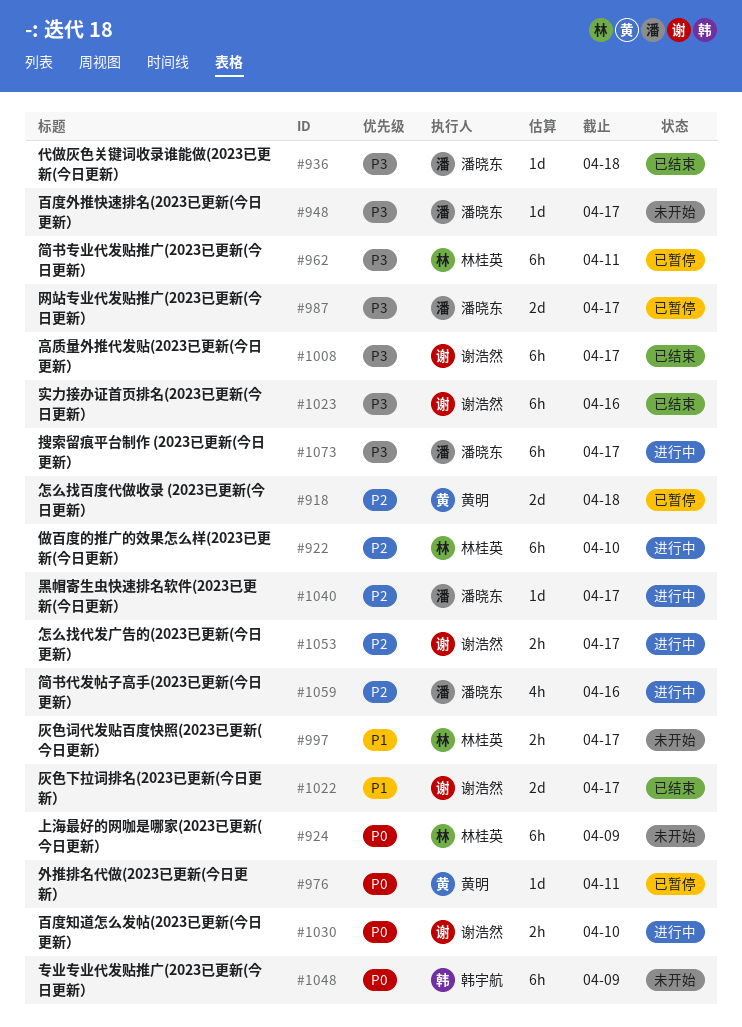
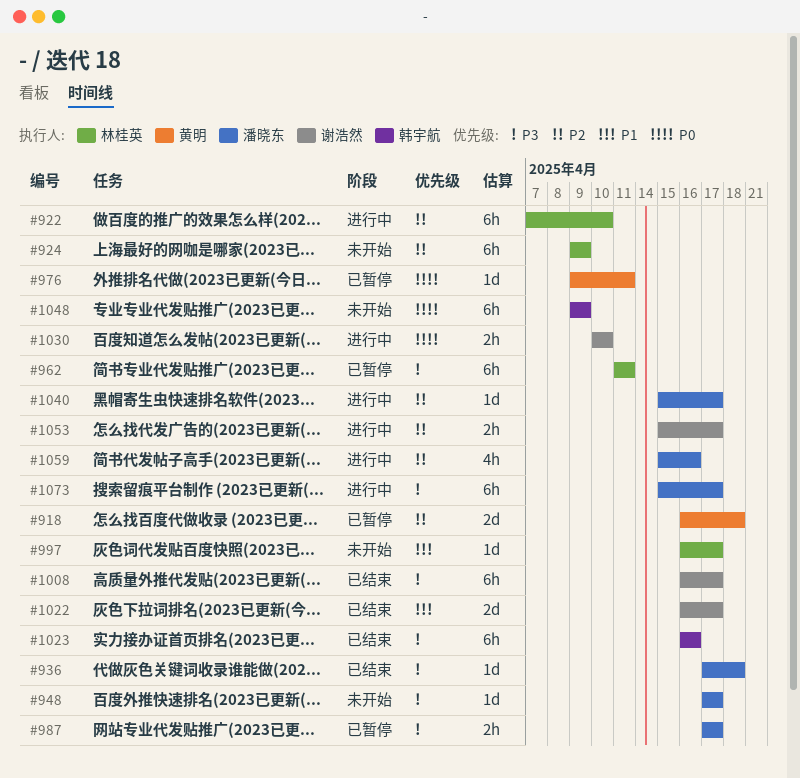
#924, priority: P0 -> P2
#987, estimate: 2d -> 2h
#997, estimate: 2h -> 1d
#1023, owner: 谢浩然 -> 韩宇航

